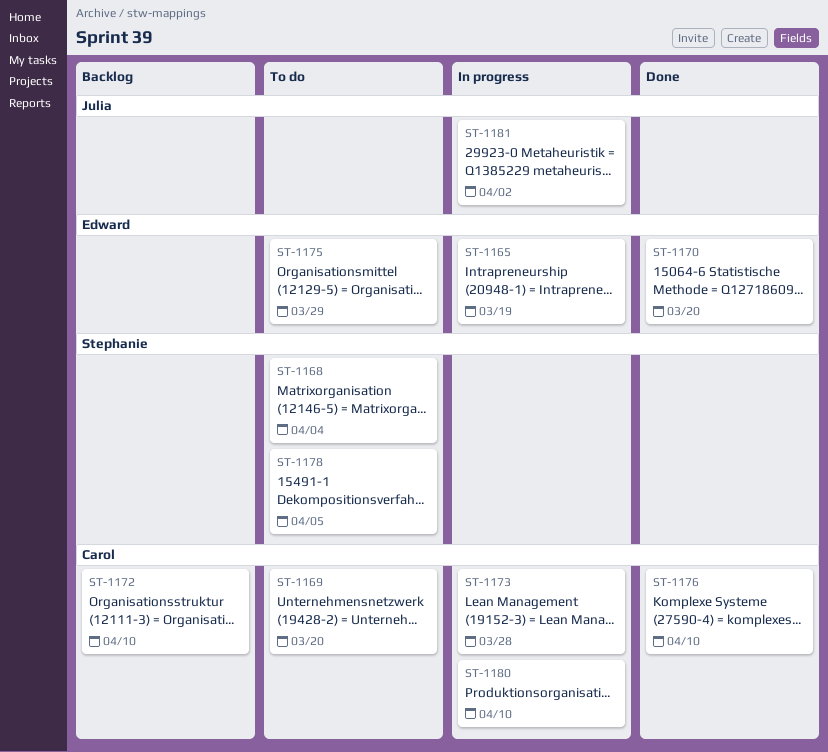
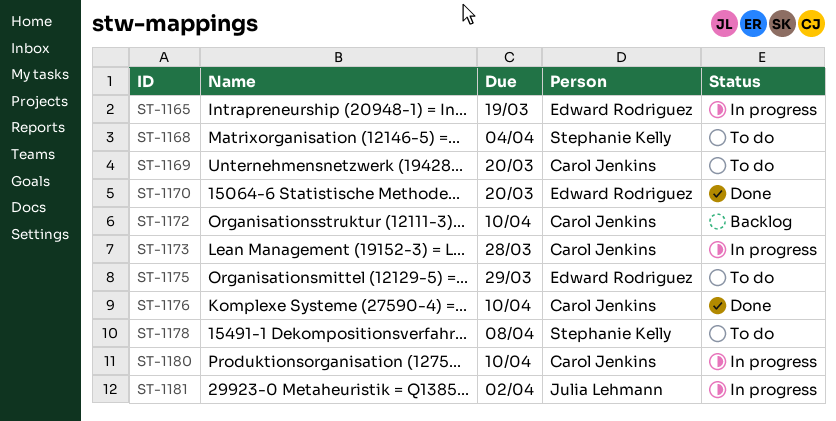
ST-1178, due: Apr 5 -> Apr 8

